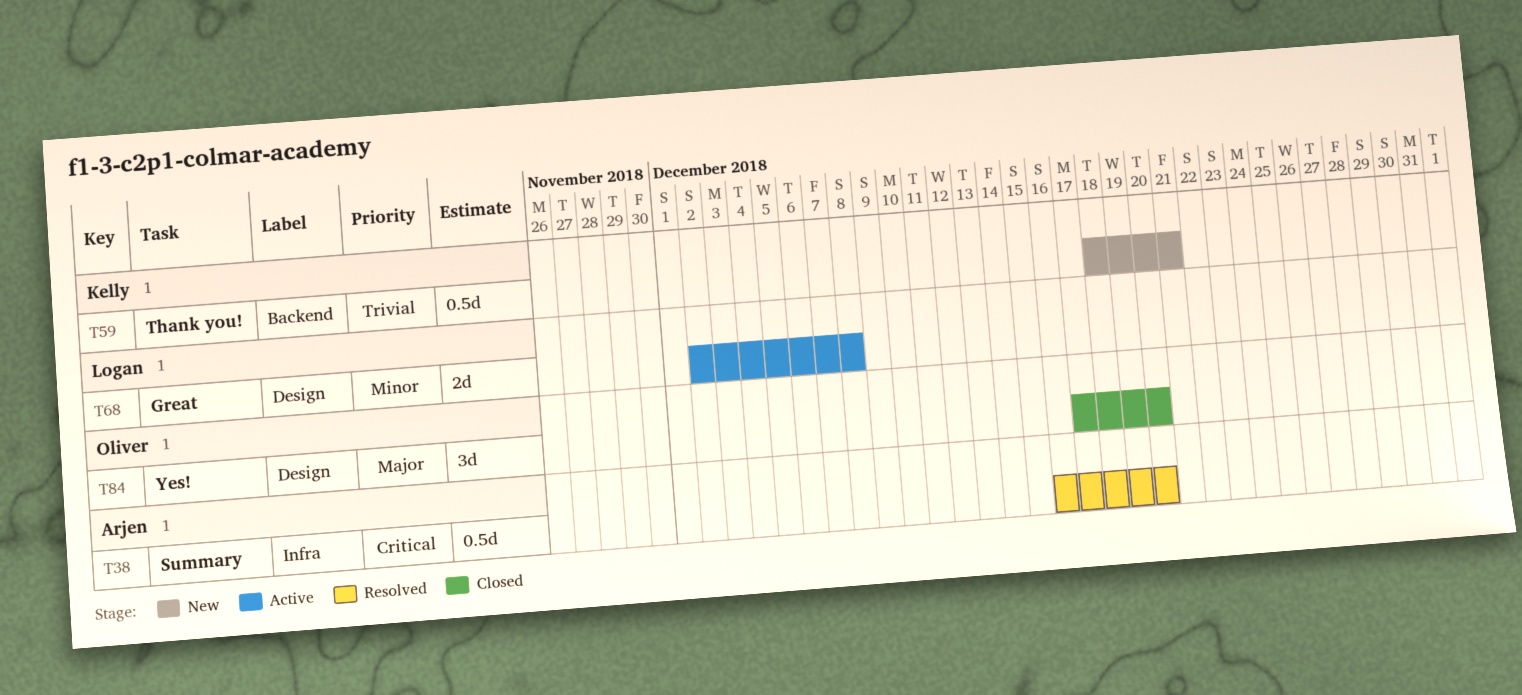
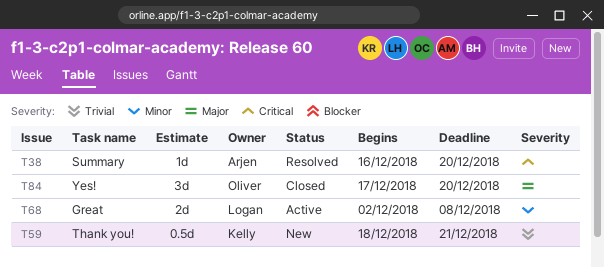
T38, estimate: 0.5d -> 1d

